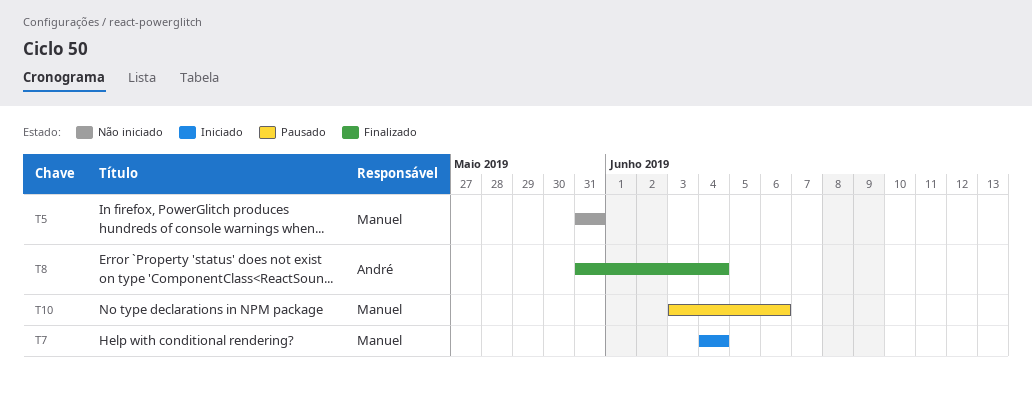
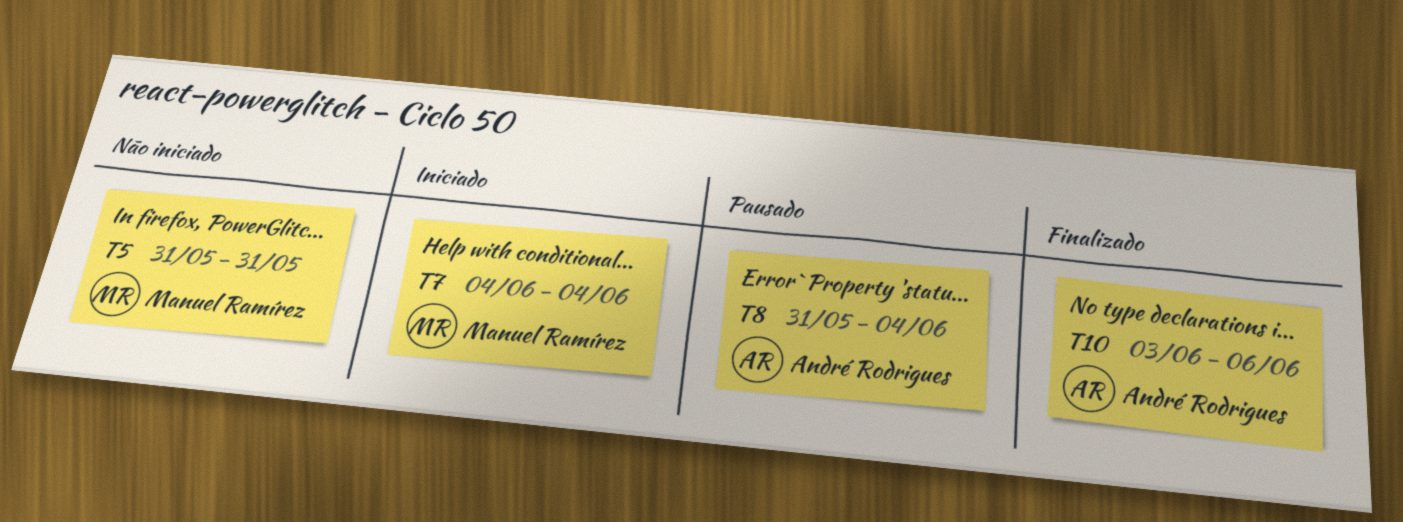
T8, status: Finalizado -> Pausado
T10, status: Pausado -> Finalizado
T10, owner: Manuel Ramírez -> André Rodrigues

